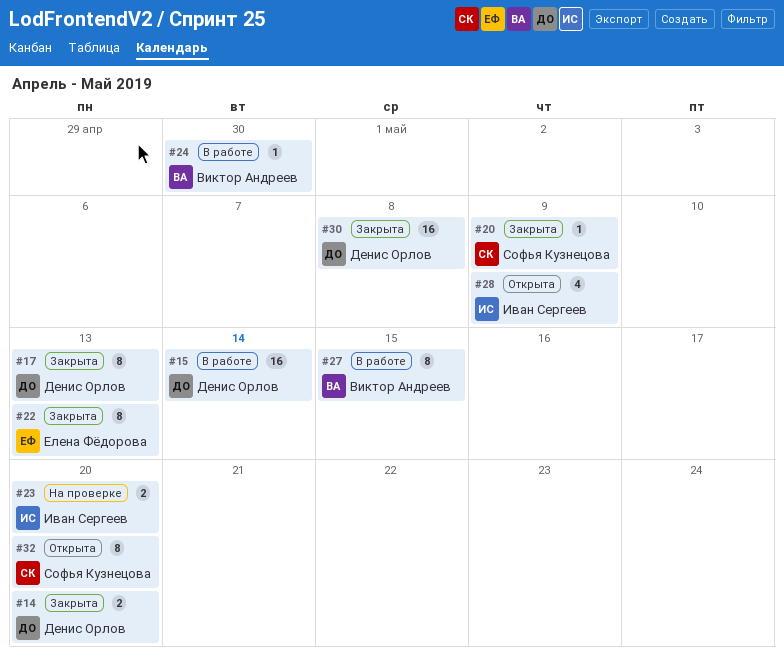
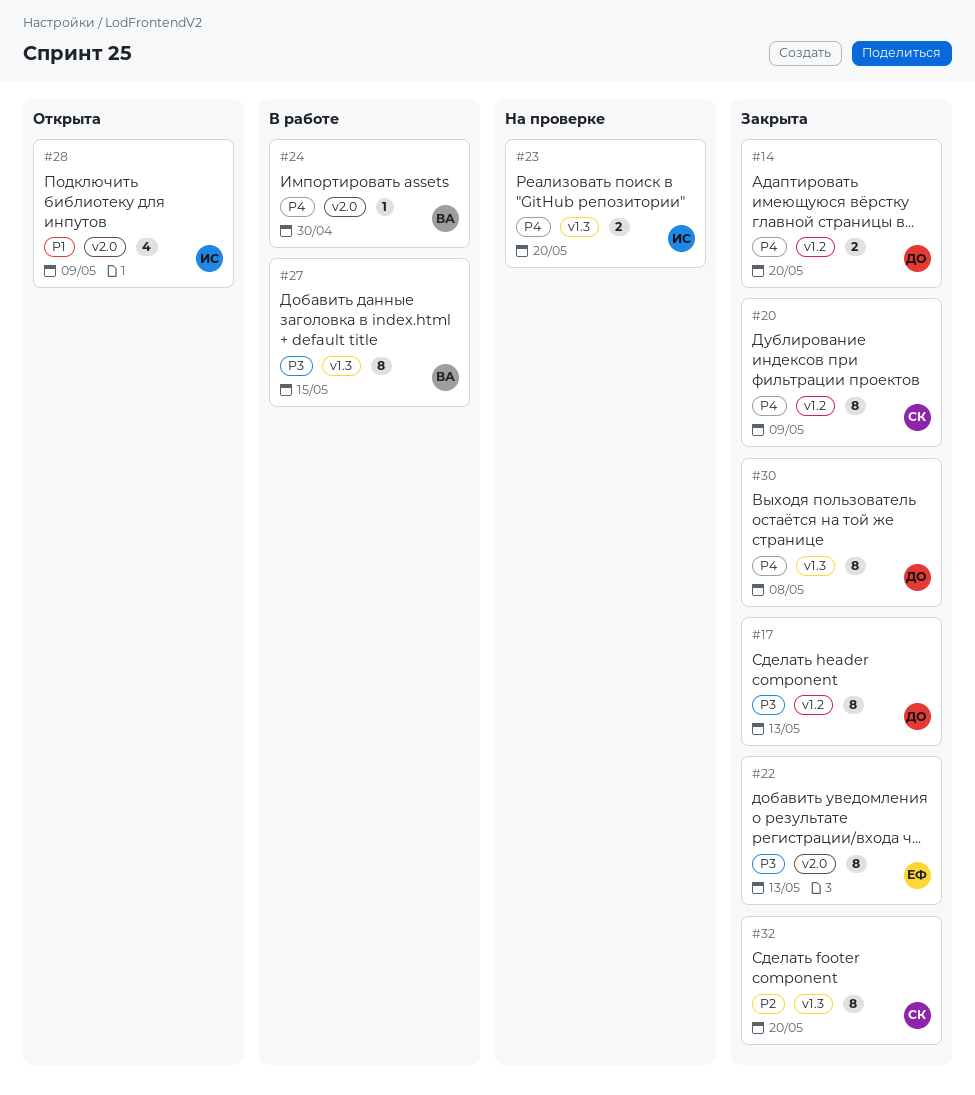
#15: present -> none
#20, estimate: 1 -> 8
#30, estimate: 16 -> 8
#32, status: Открыта -> Закрыта

